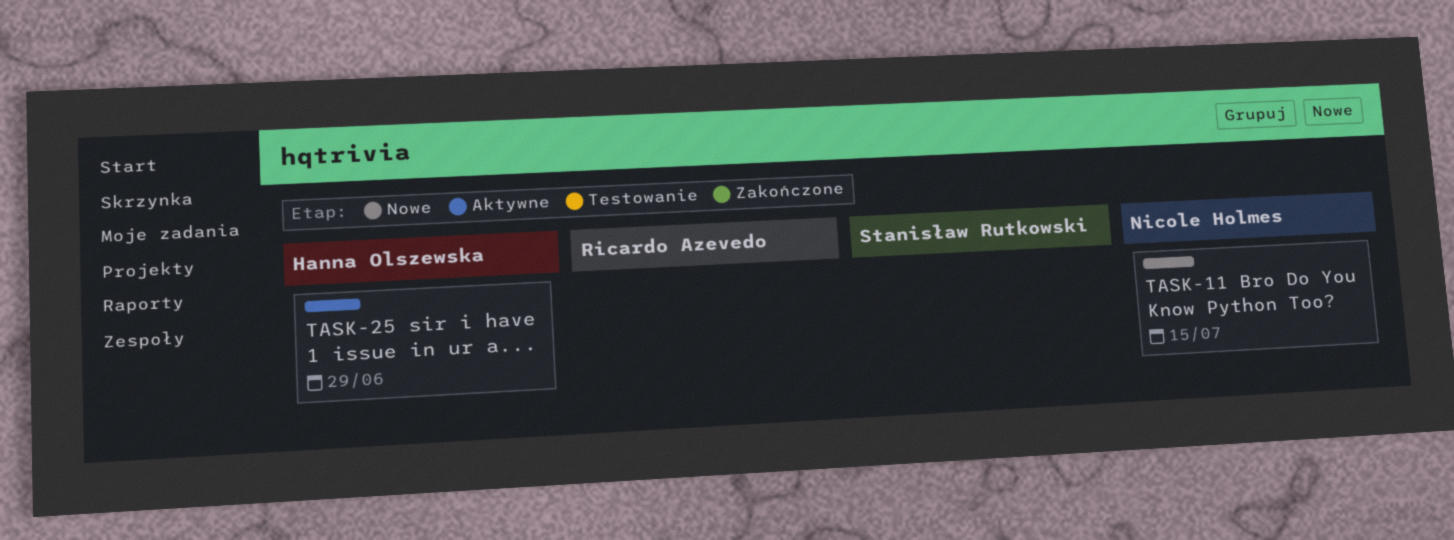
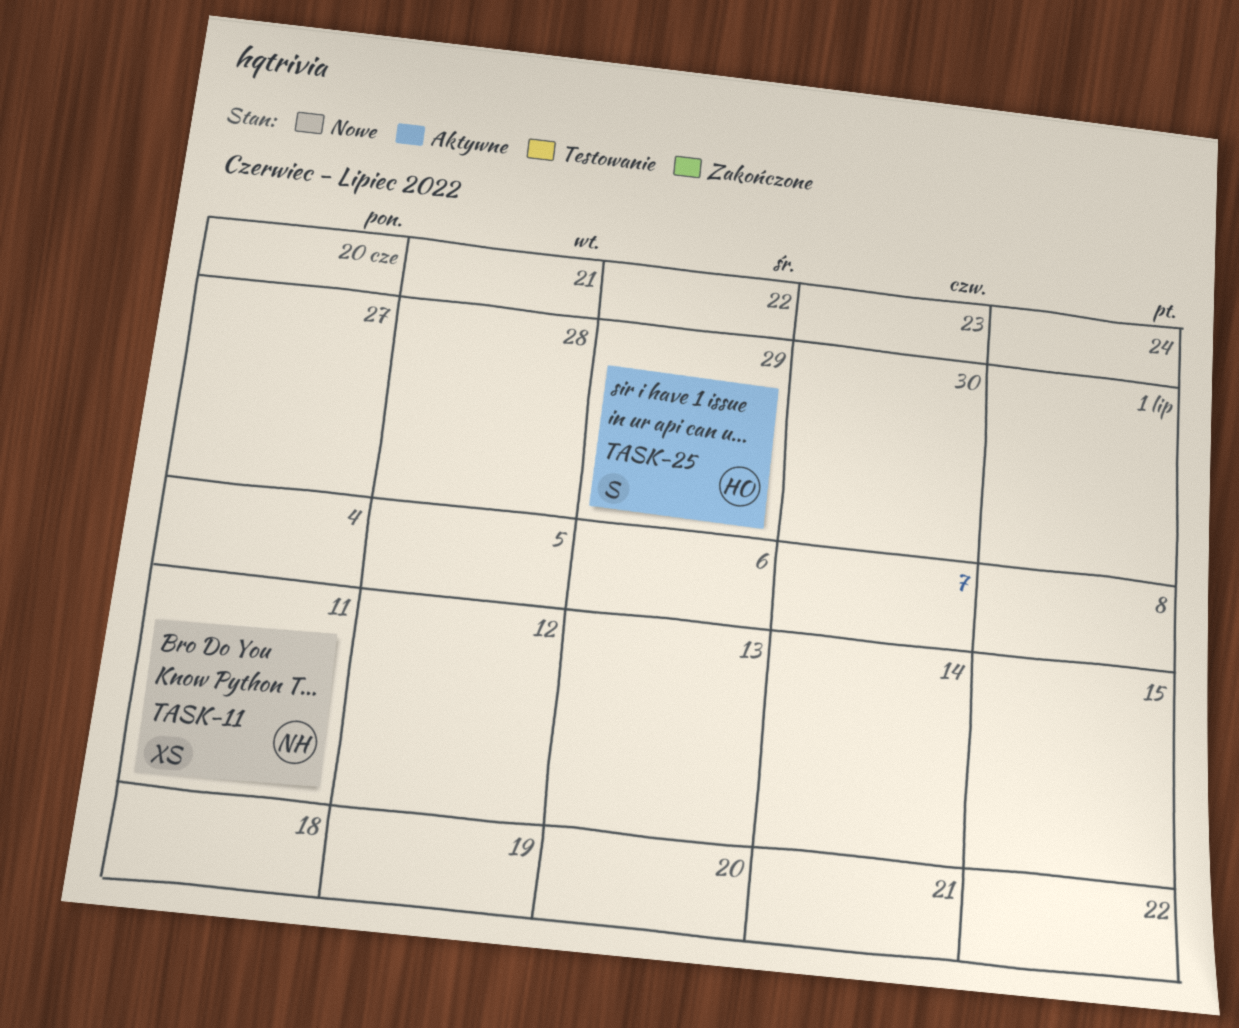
TASK-11, due: Jul 15 -> Jul 11

